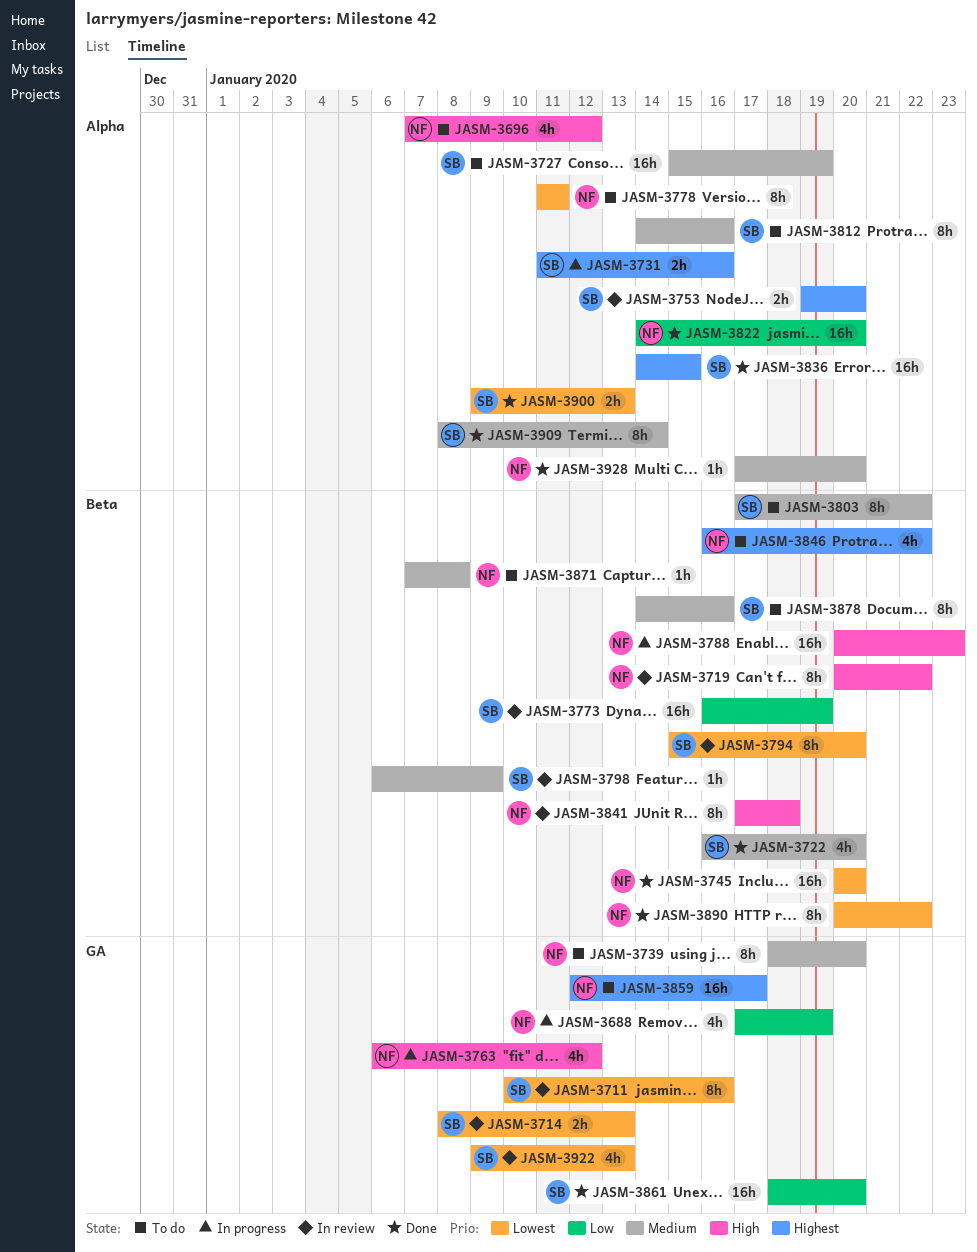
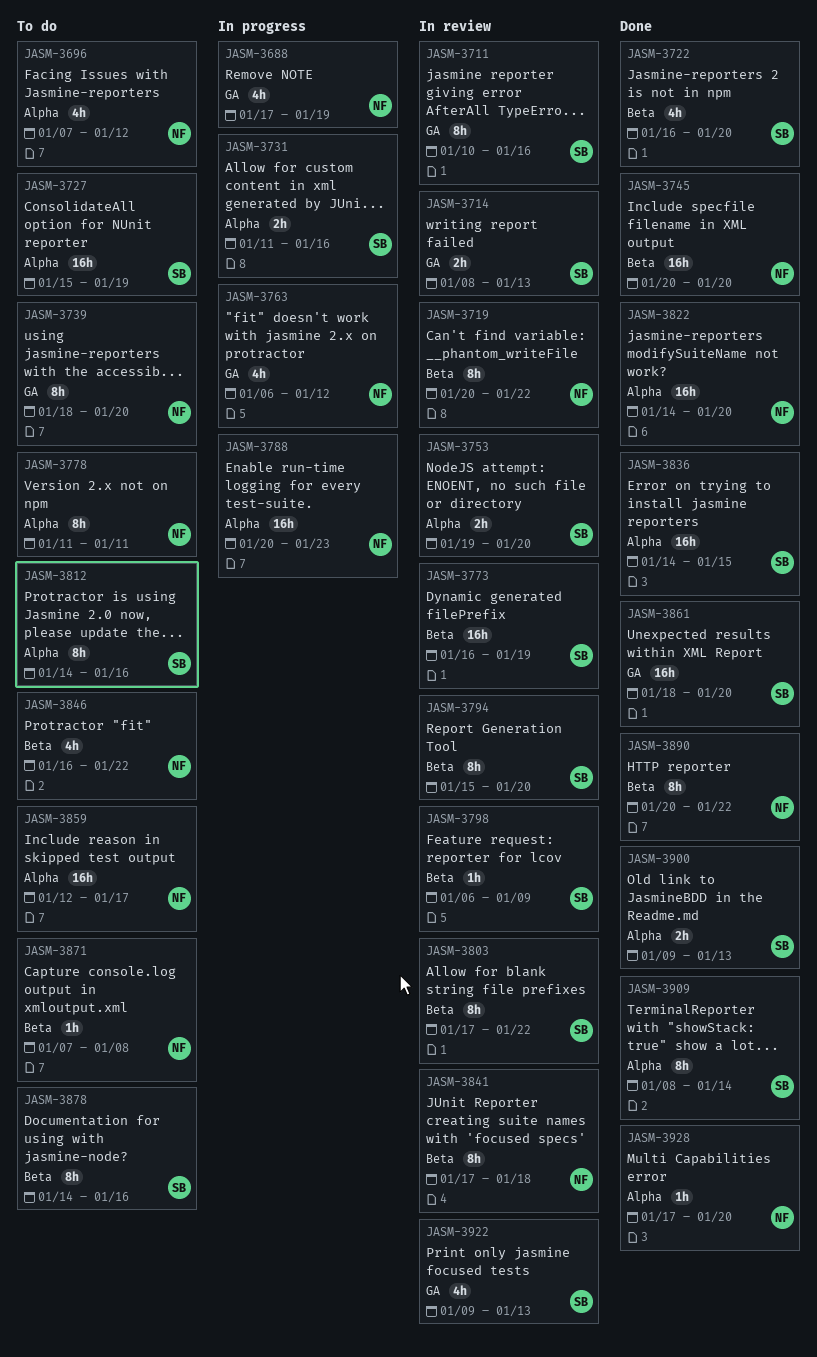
JASM-3788, label: Beta -> Alpha
JASM-3803, status: To do -> In review
JASM-3859, label: GA -> Alpha

